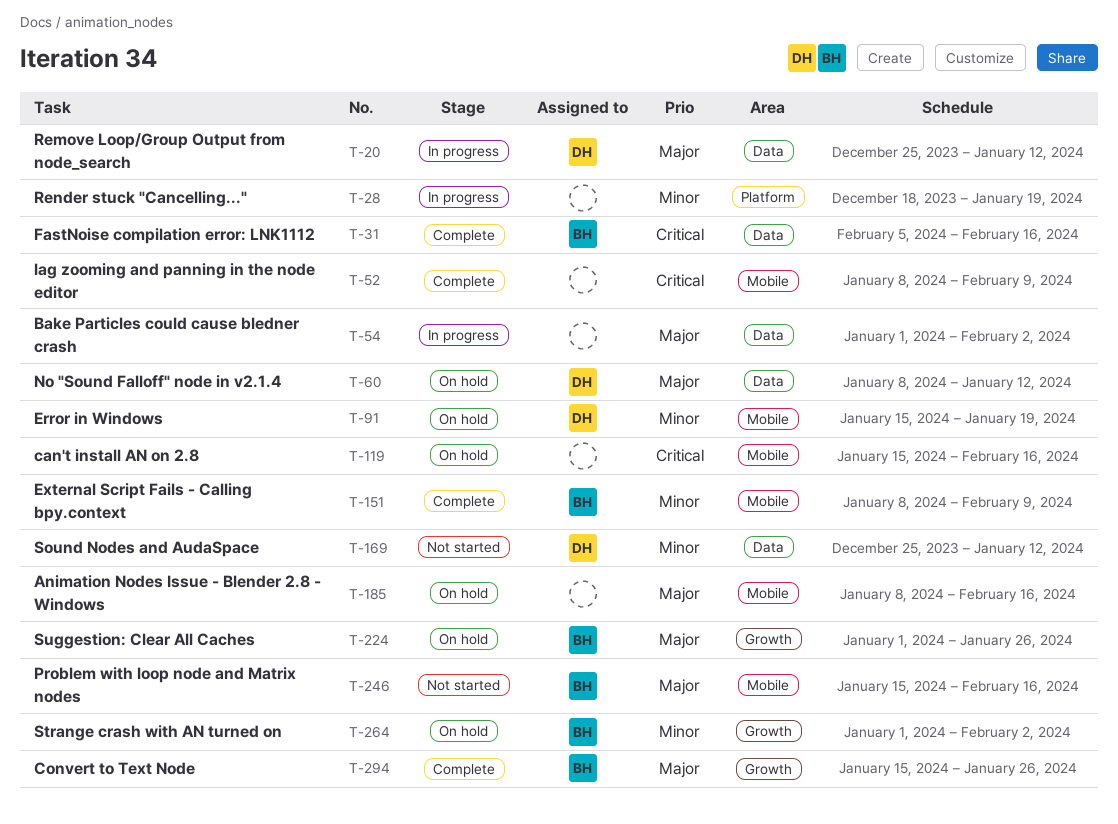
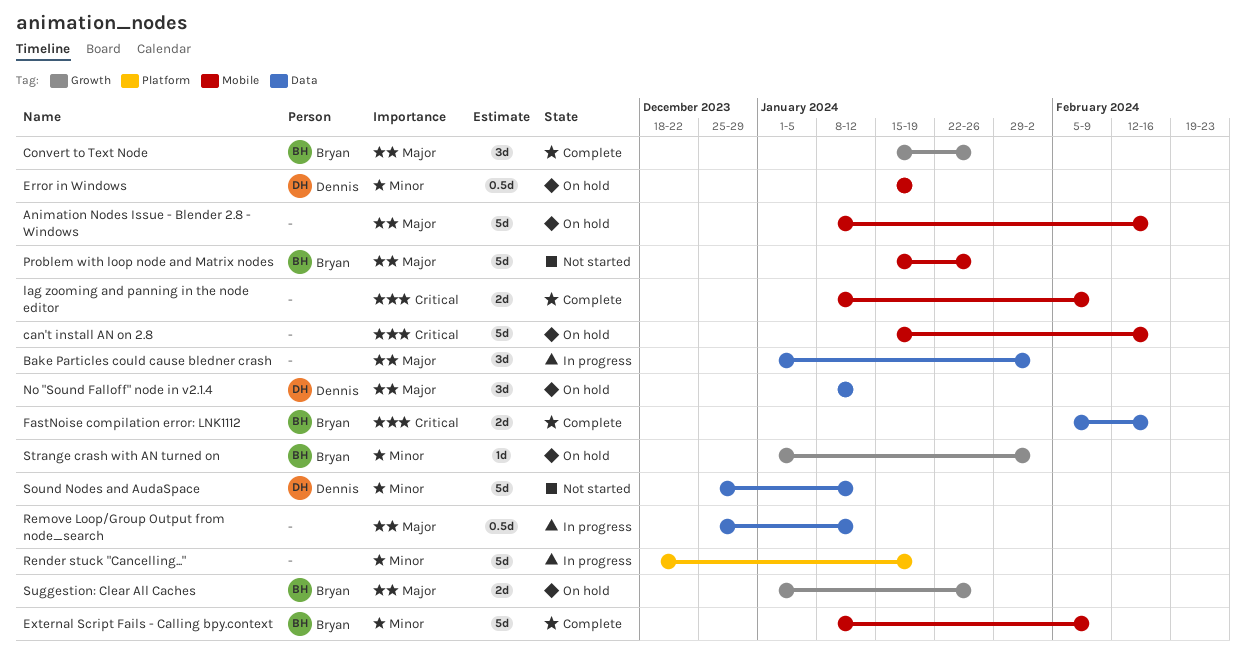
Problem with loop node and Matrix nodes, due: Feb 16 -> Jan 26
Remove Loop/Group Output from node_search, owner: Dennis -> none

